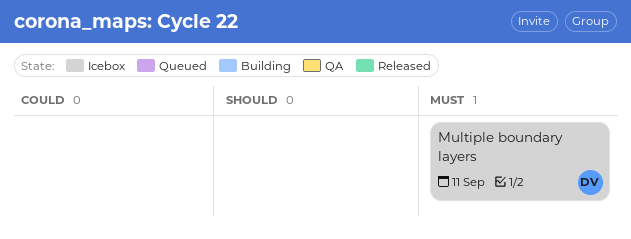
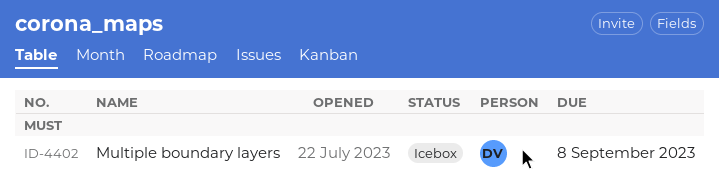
Multiple boundary layers, due: Sep 11 -> Sep 8

